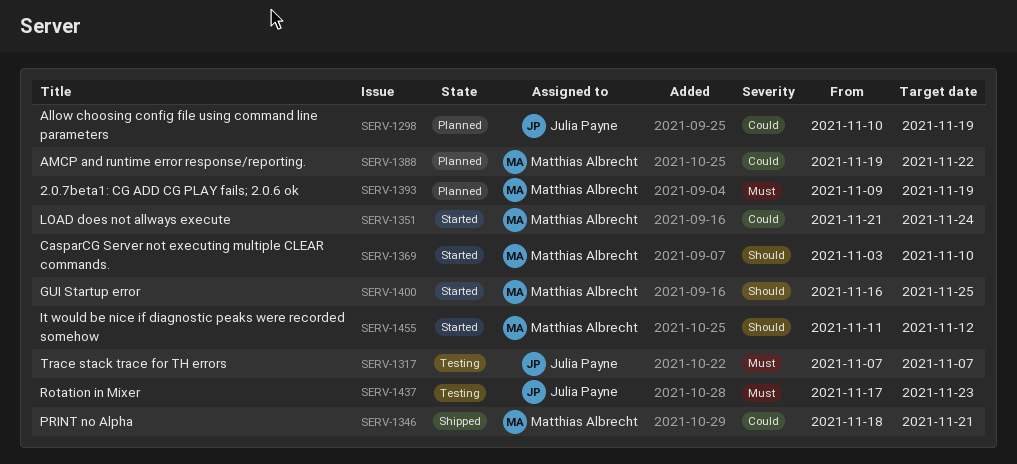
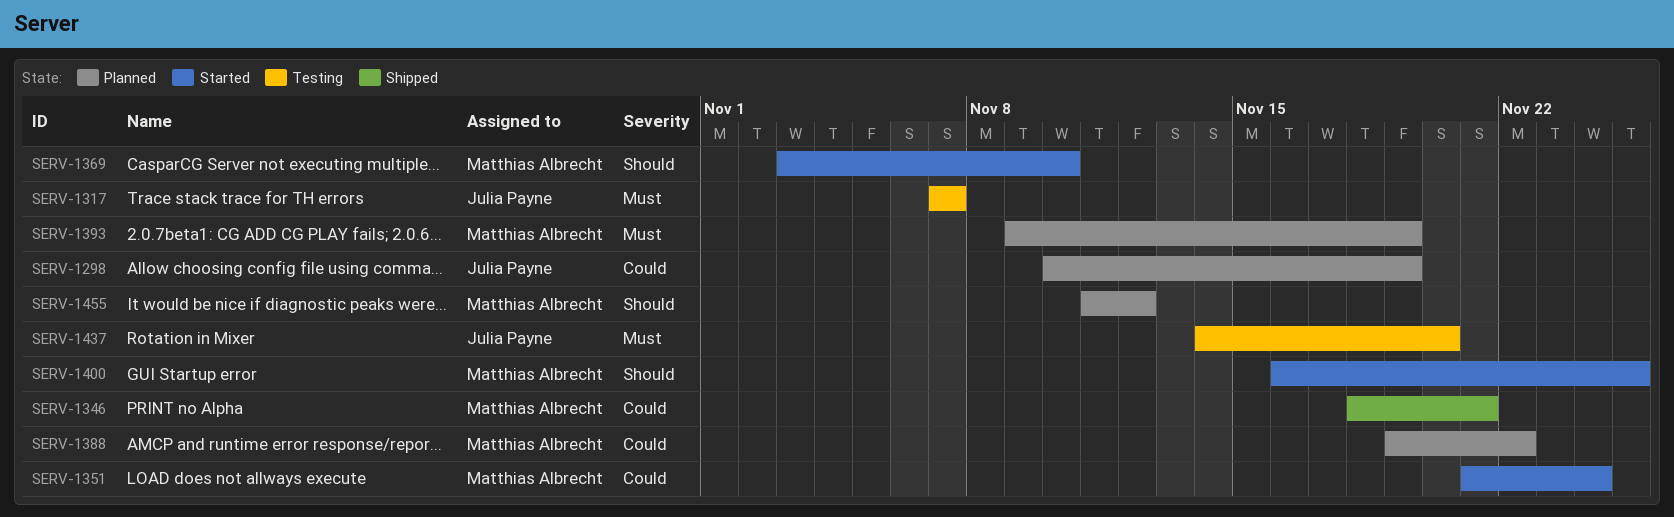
SERV-1437, start: Nov 17 -> Nov 14
SERV-1437, due: Nov 23 -> Nov 20
SERV-1455, status: Started -> Planned

